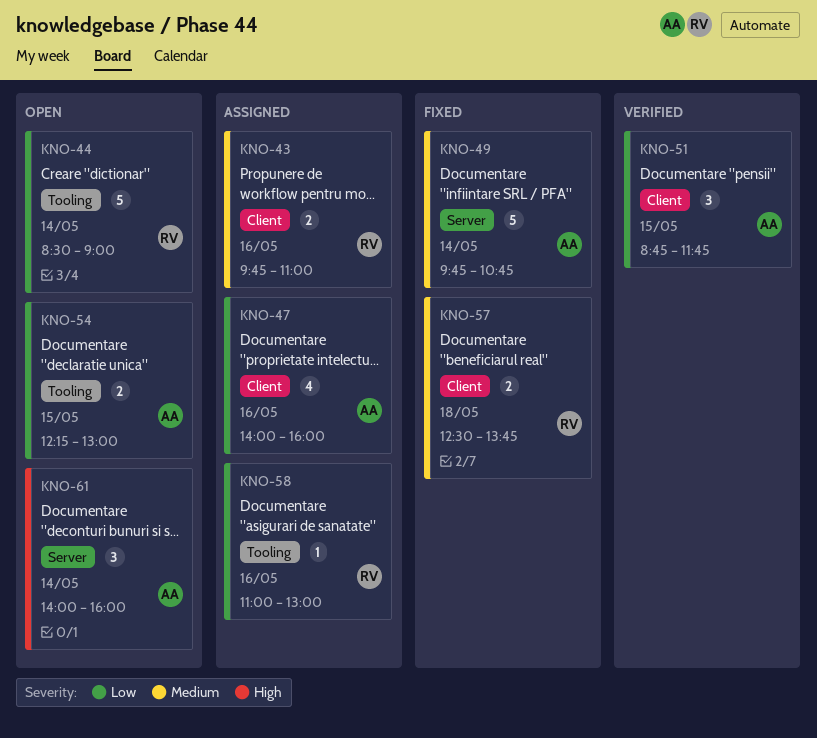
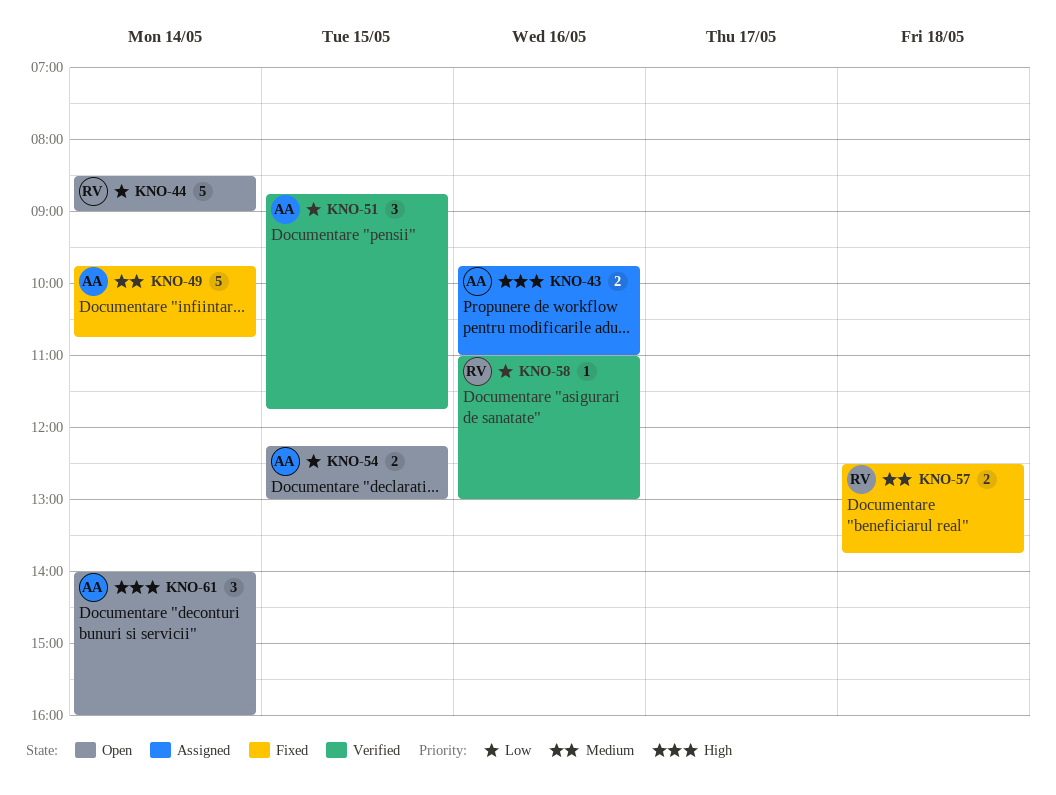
KNO-43, owner: RV -> AA
KNO-43, priority: Medium -> High
KNO-47: present -> none
KNO-58, status: Assigned -> Verified

